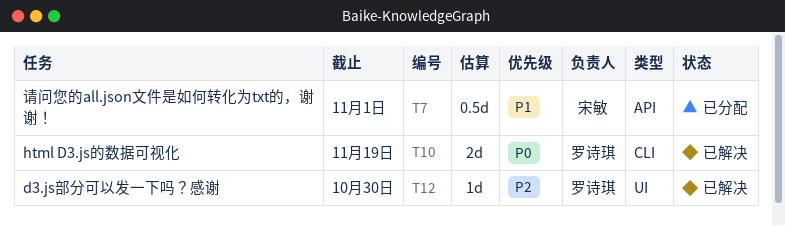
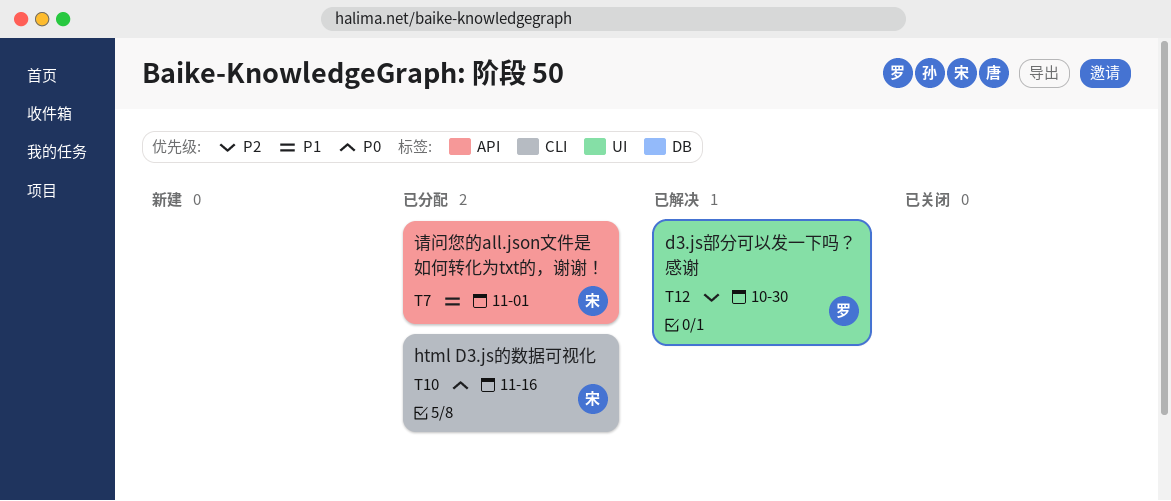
T10, status: 已解决 -> 已分配
T10, owner: 罗诗琪 -> 宋敏
T10, due: Nov 19 -> Nov 16

